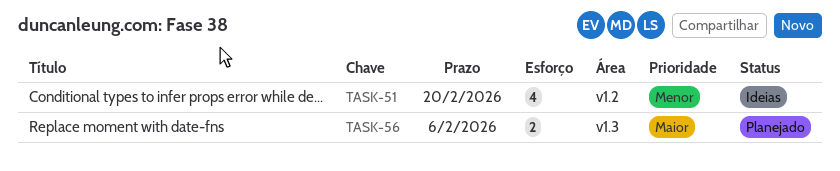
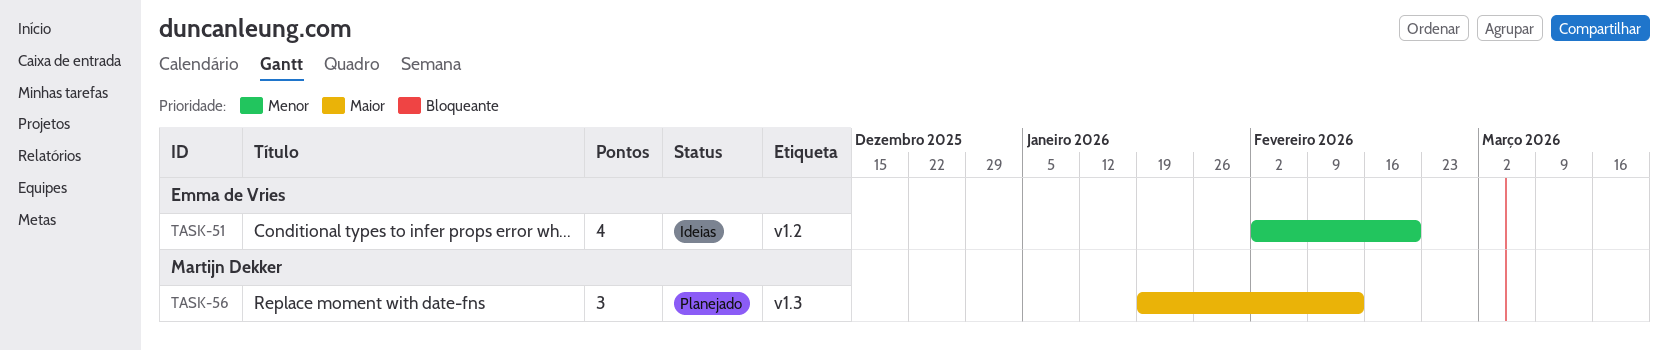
TASK-56, estimate: 2 -> 3
TASK-56, due: Feb 6 -> Feb 13

